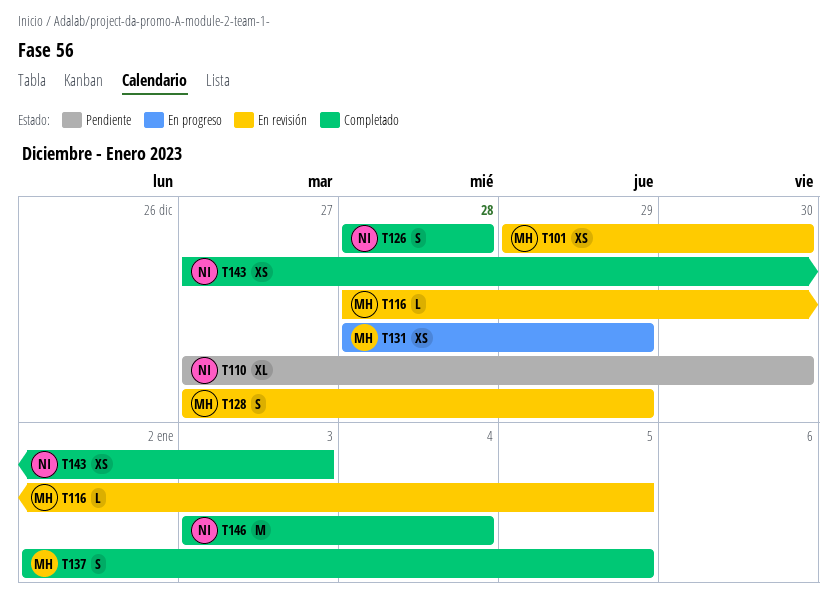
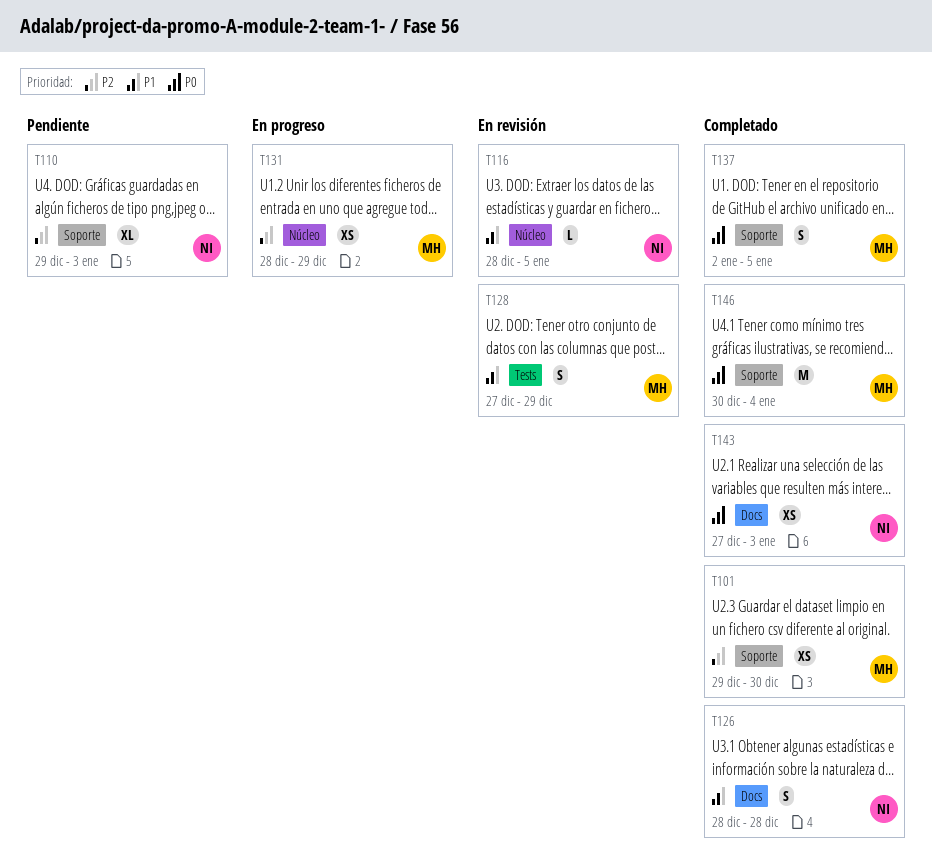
T101, status: En revisión -> Completado
T110, start: Dec 27 -> Dec 29
T110, due: Dec 30 -> Jan 3
T116, owner: MH -> NI
T146, owner: NI -> MH
T146, start: Jan 3 -> Dec 30

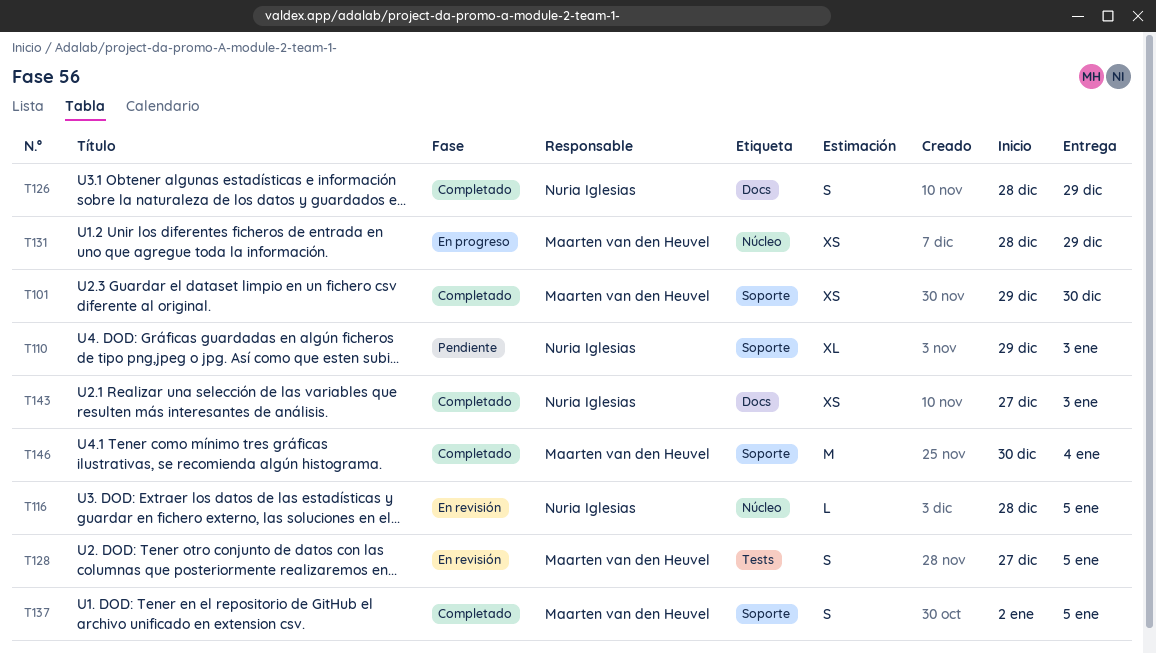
T126, due: Dec 28 -> Dec 29
T128, due: Dec 29 -> Jan 5

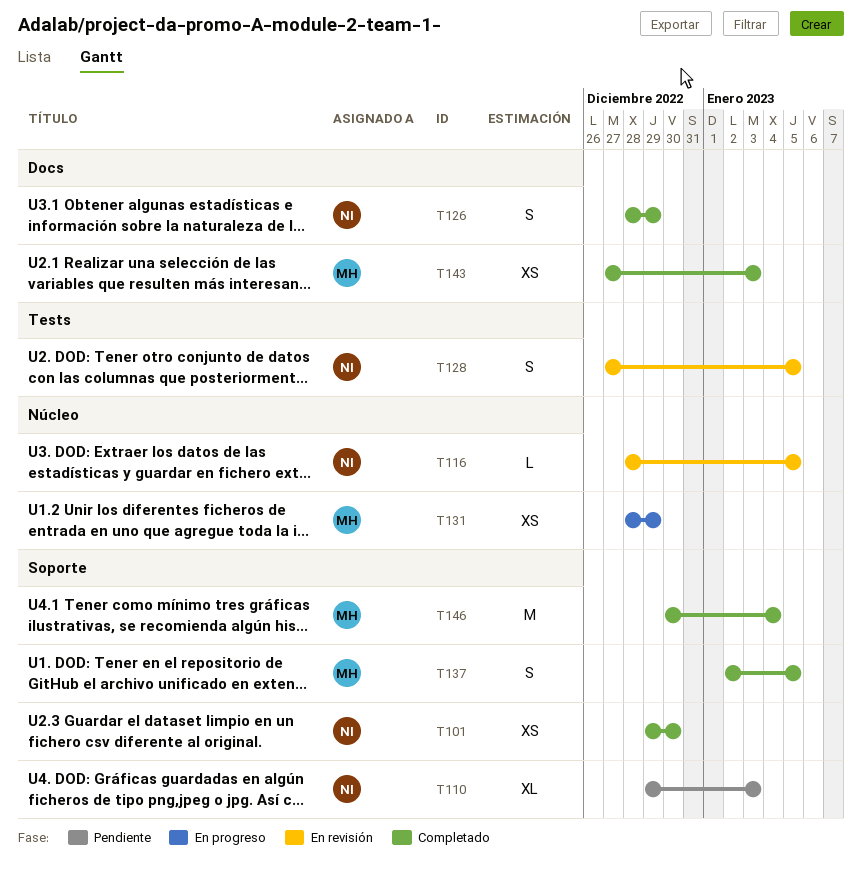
T101, owner: Maarten van den Heuvel -> Nuria Iglesias
T128, owner: Maarten van den Heuvel -> Nuria Iglesias
T143, owner: Nuria Iglesias -> Maarten van den Heuvel

